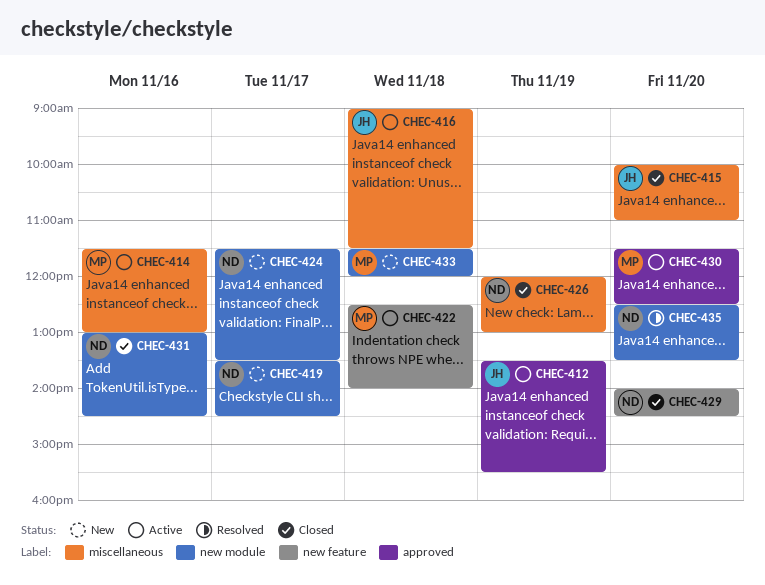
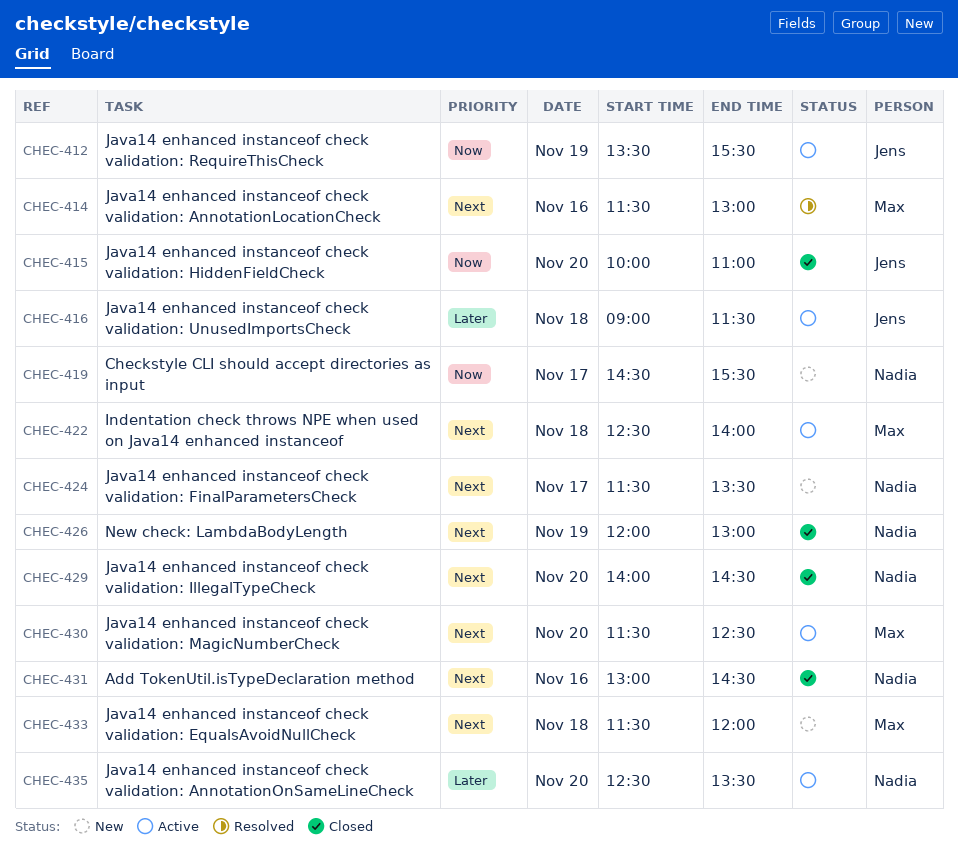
CHEC-414, status: Active -> Resolved
CHEC-419, begins: 13:30 -> 14:30
CHEC-419, ends: 14:30 -> 15:30
CHEC-435, status: Resolved -> Active

